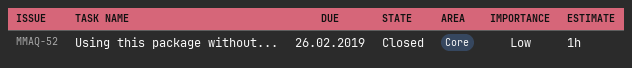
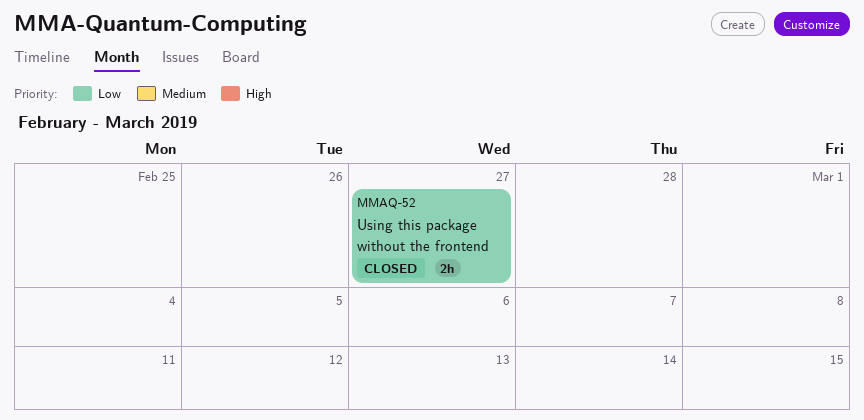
MMAQ-52, estimate: 1h -> 2h
MMAQ-52, due: Feb 26 -> Feb 27

